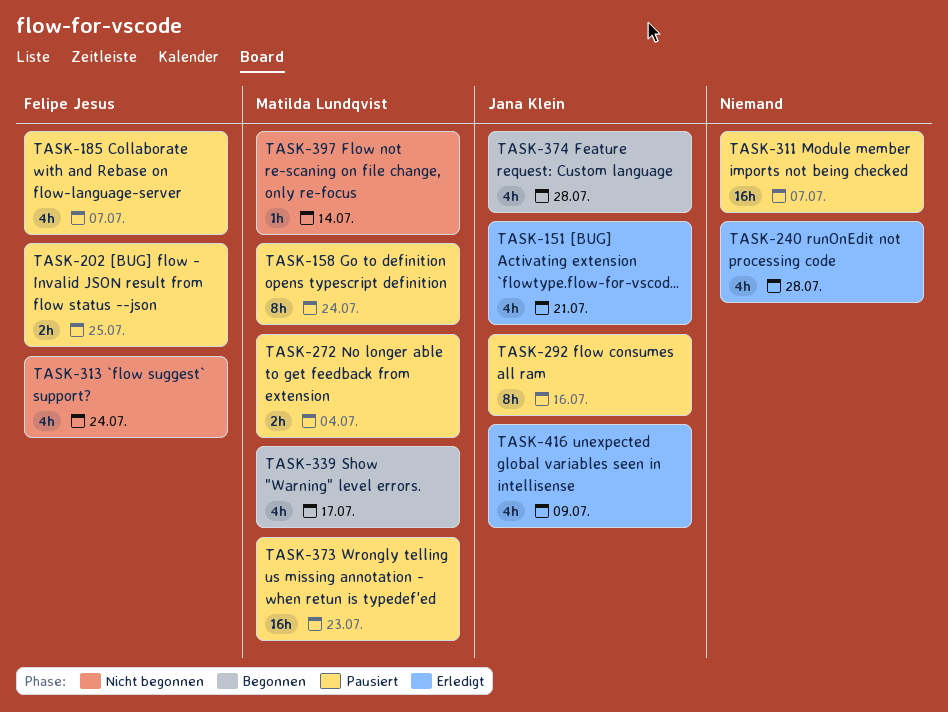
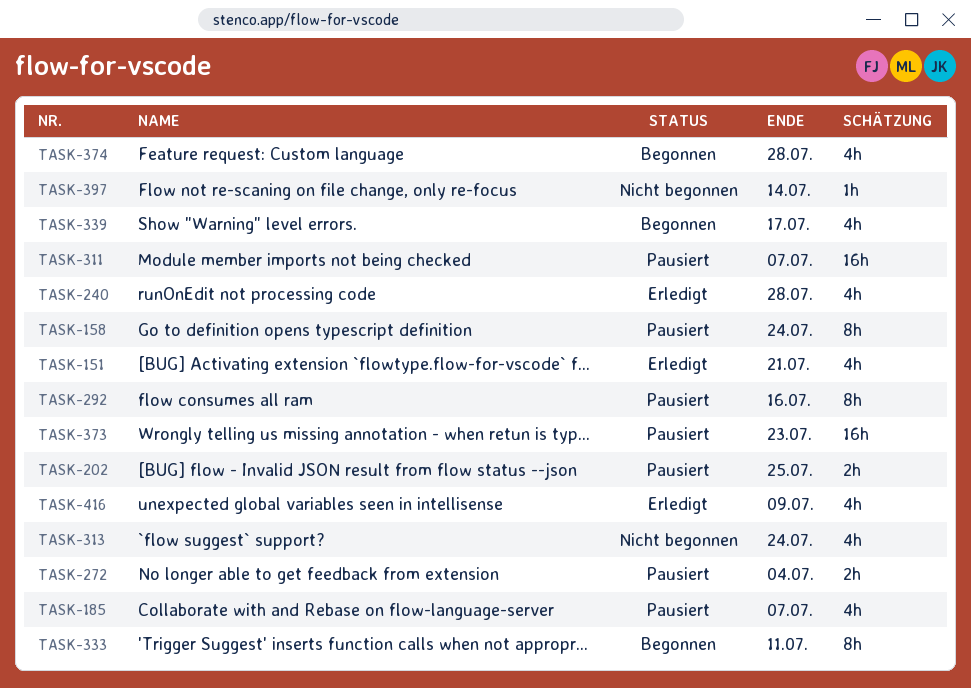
TASK-333: none -> present

